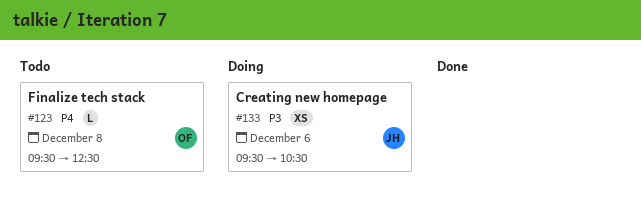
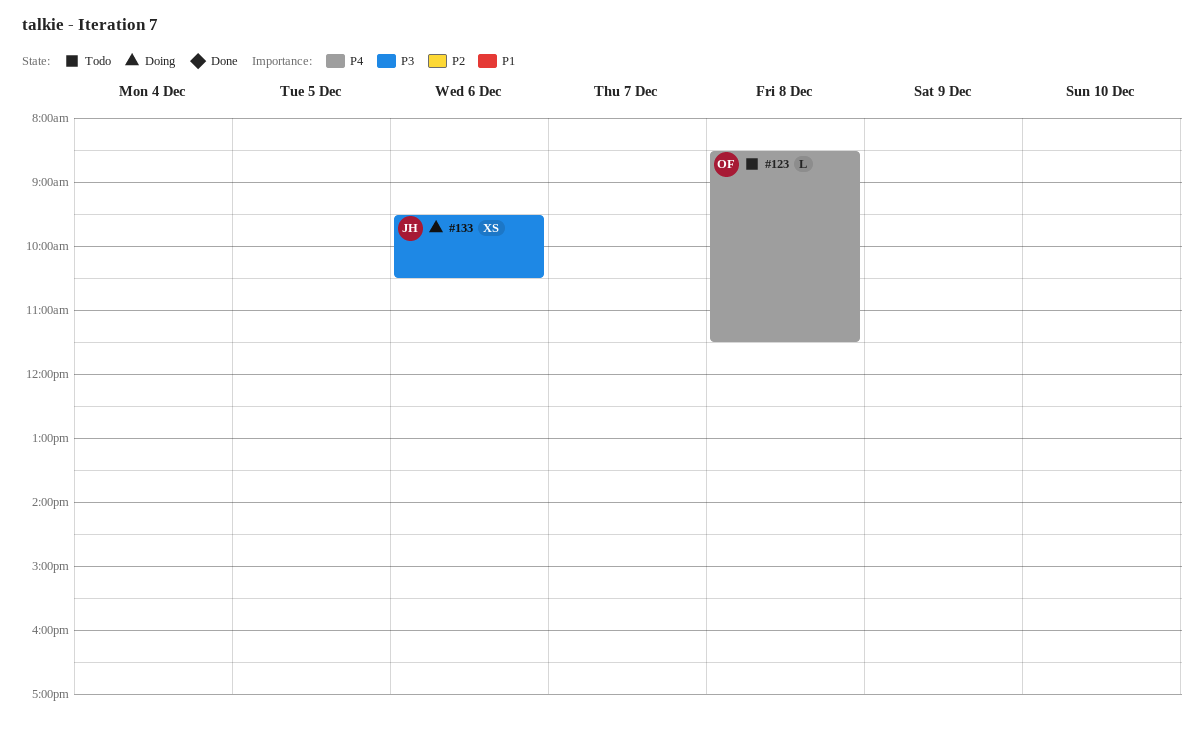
#123, begins: 09:30 -> 08:30
#123, ends: 12:30 -> 11:30

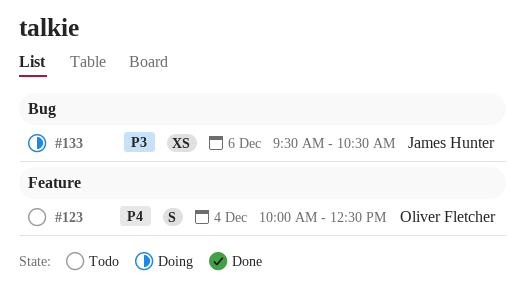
#123, estimate: L -> S
#123, day: Dec 8 -> Dec 4
#123, begins: 08:30 -> 10:00
#123, ends: 11:30 -> 12:30

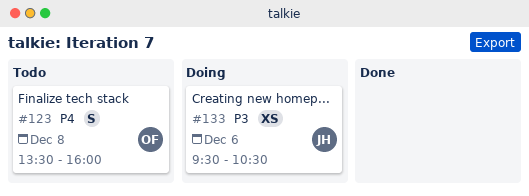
#123, day: Dec 4 -> Dec 8
#123, begins: 10:00 -> 13:30
#123, ends: 12:30 -> 16:00

